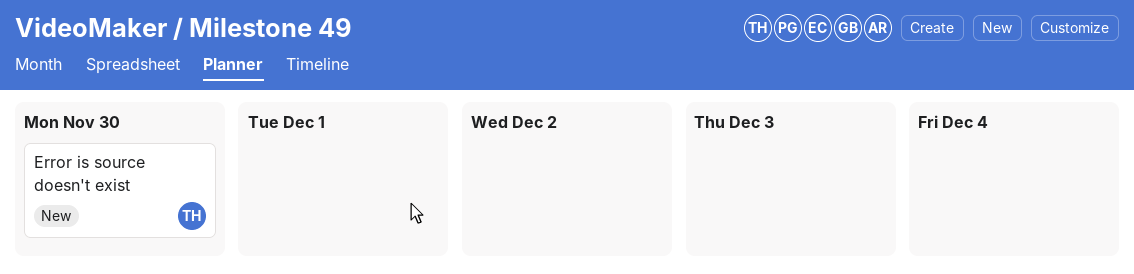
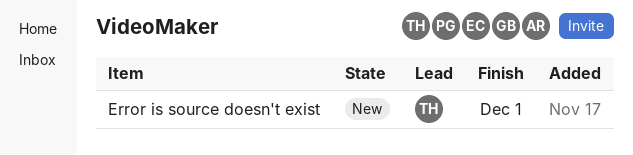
Error is source doesn't exist, due: Nov 30 -> Dec 1

